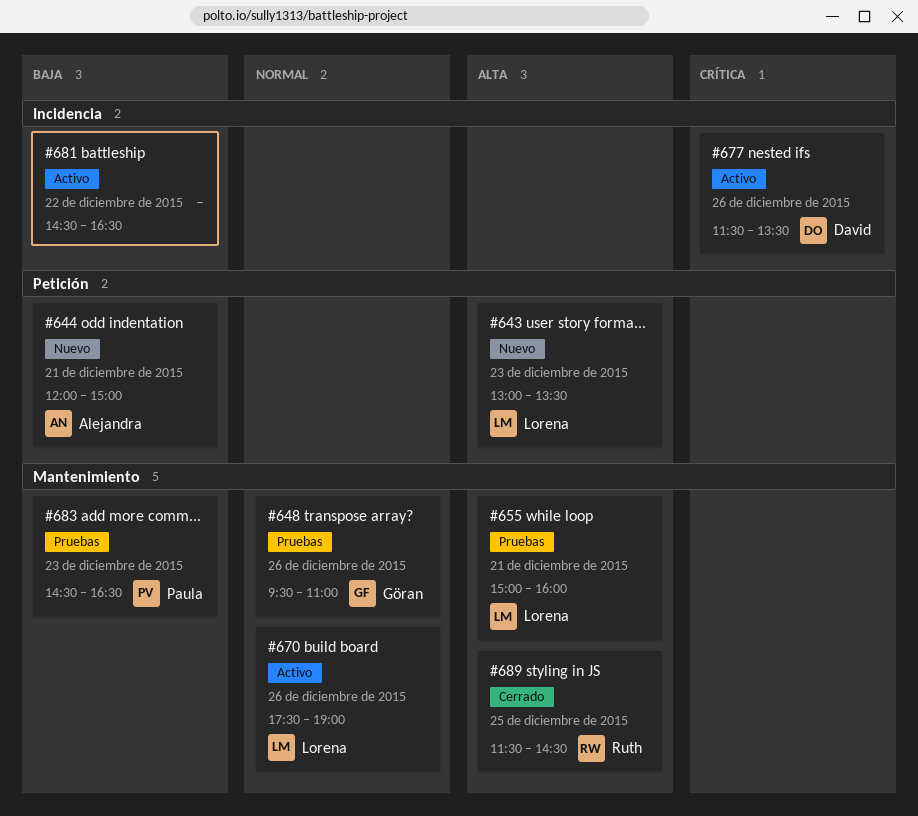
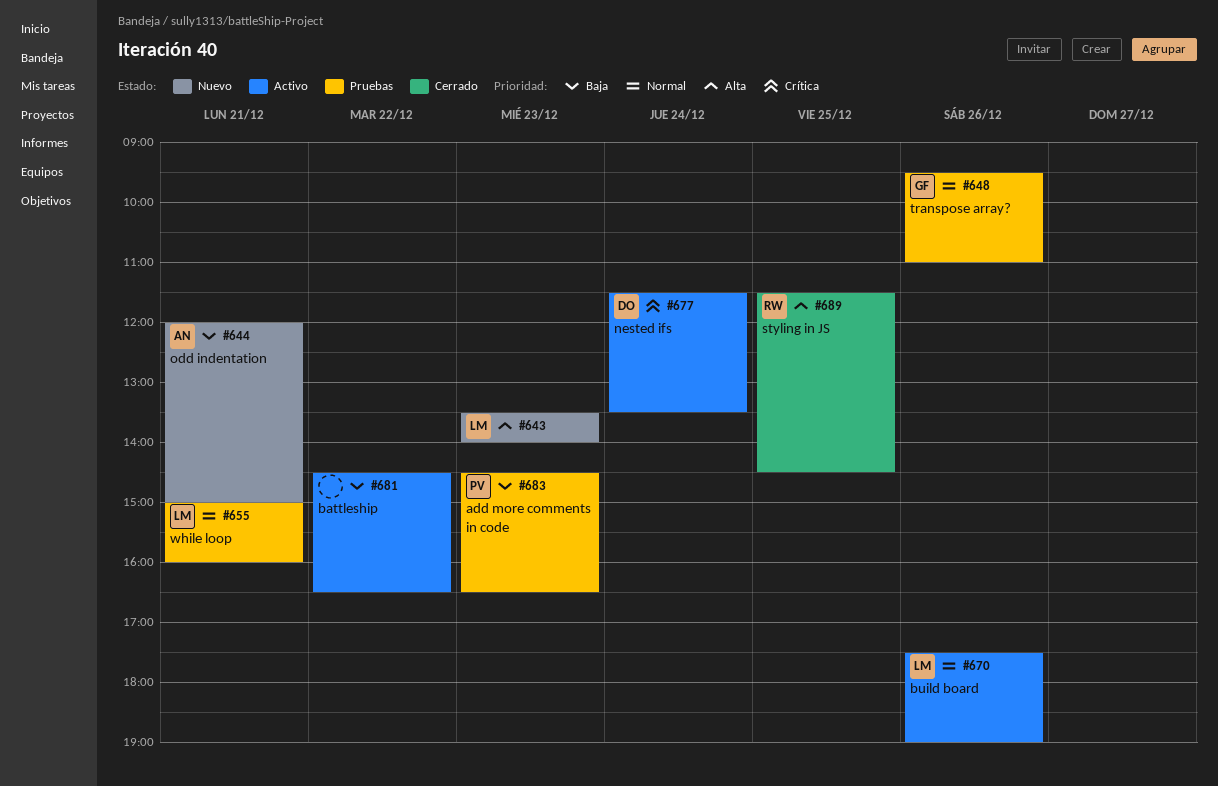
#643, begins: 13:00 -> 13:30
#643, ends: 13:30 -> 14:00
#655, priority: Alta -> Normal
#677, day: Dec 26 -> Dec 24

